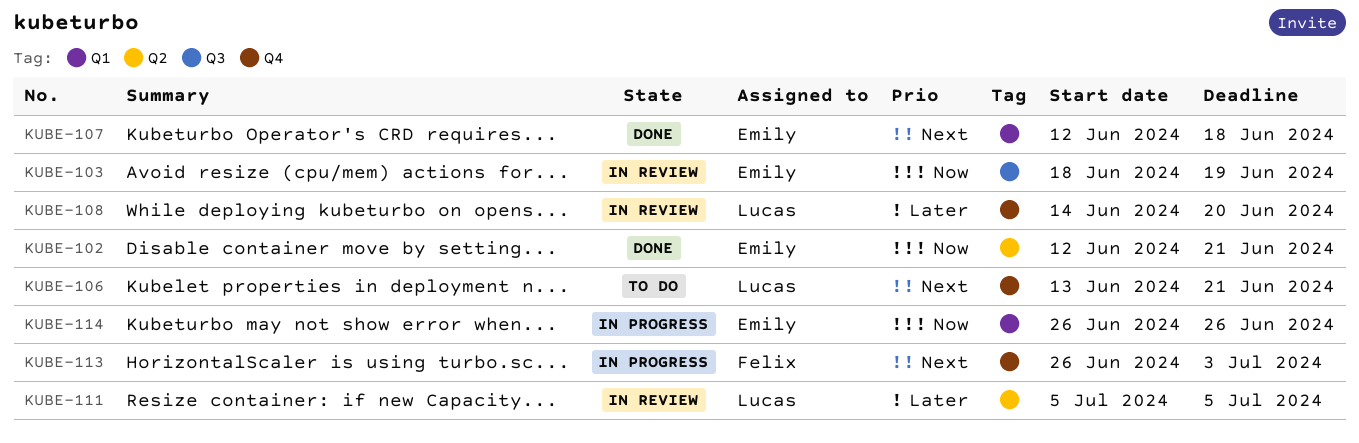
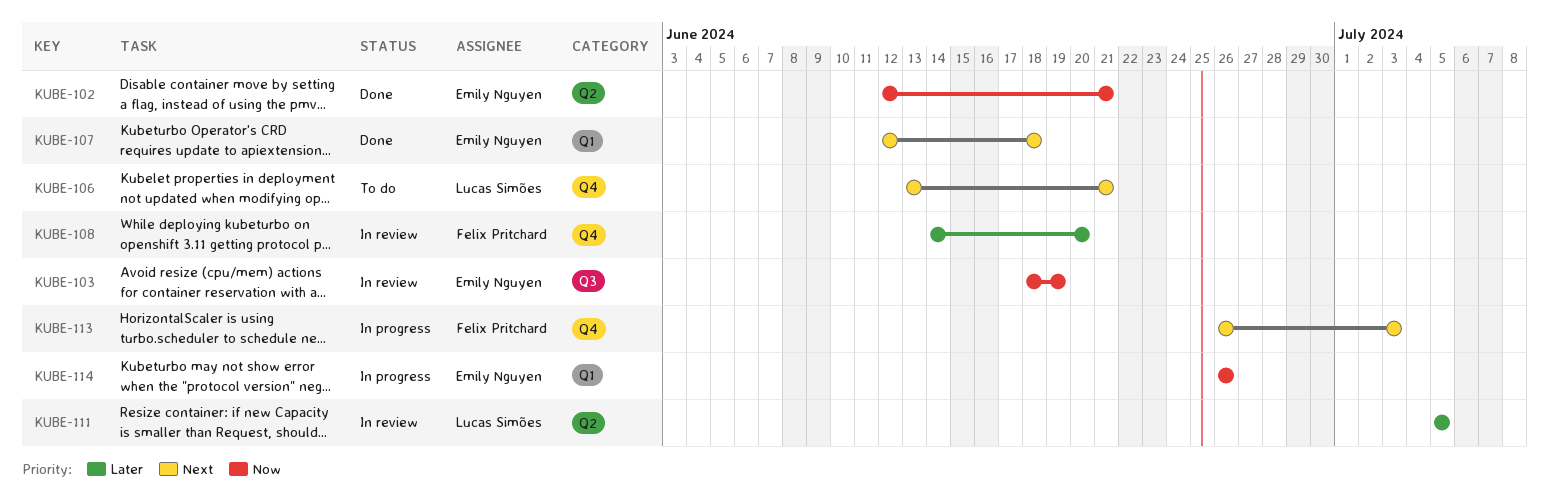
KUBE-108, owner: Lucas Simões -> Felix Pritchard

